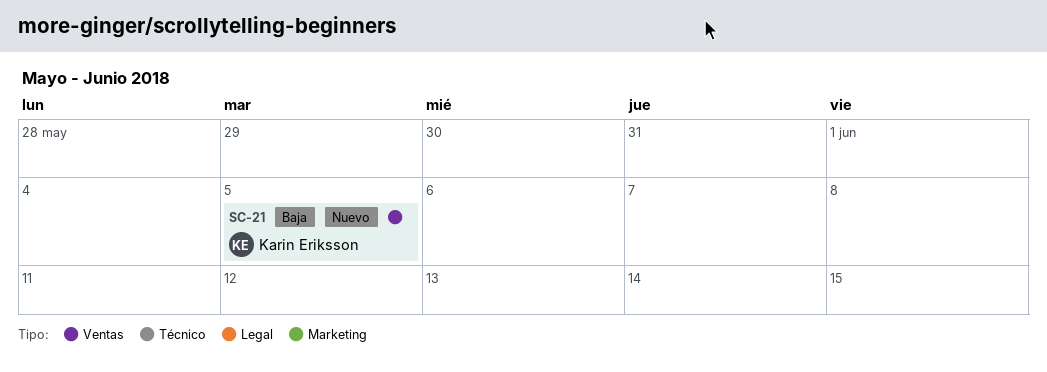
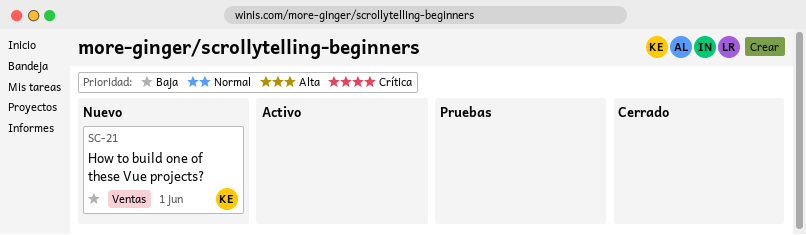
SC-21, due: Jun 5 -> Jun 1

